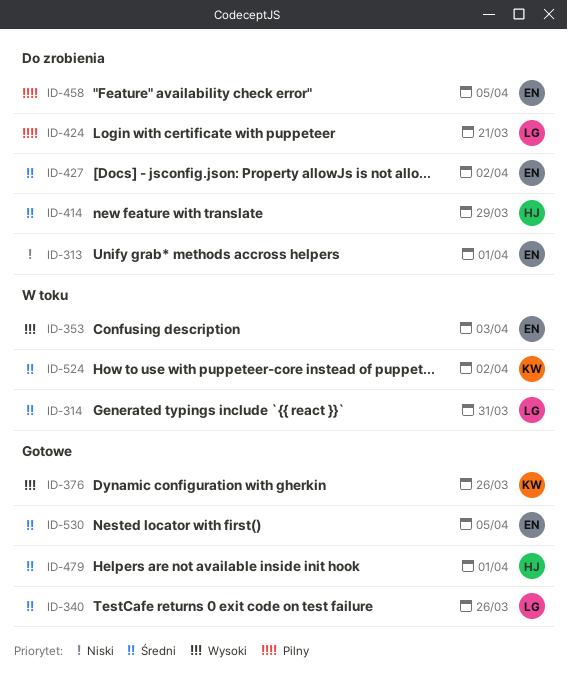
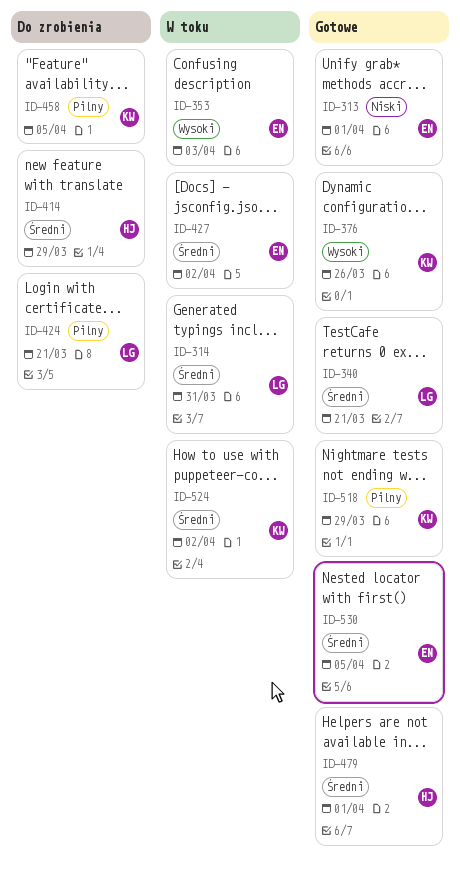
ID-313, status: Do zrobienia -> Gotowe
ID-340, due: Mar 26 -> Mar 21
ID-427, status: Do zrobienia -> W toku
ID-458, owner: EN -> KW
ID-518: none -> present

